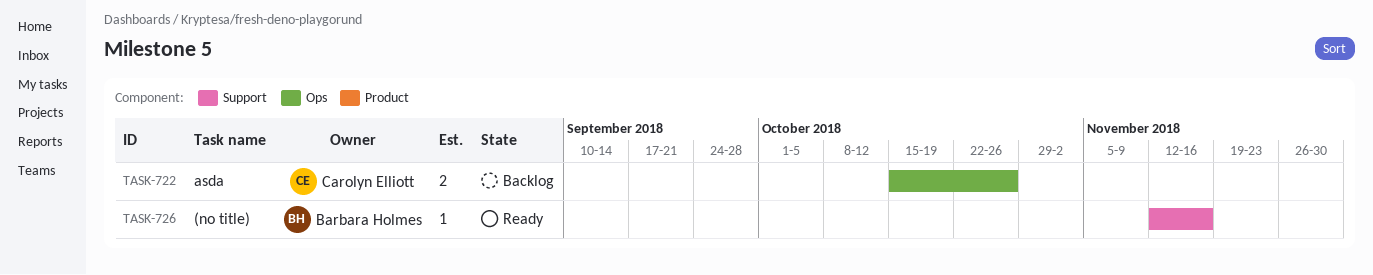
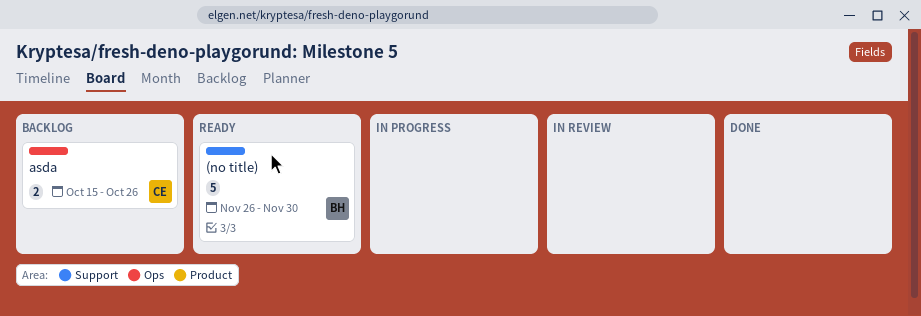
(no title), estimate: 1 -> 5
(no title), start: Nov 12 -> Nov 26
(no title), due: Nov 16 -> Nov 30

